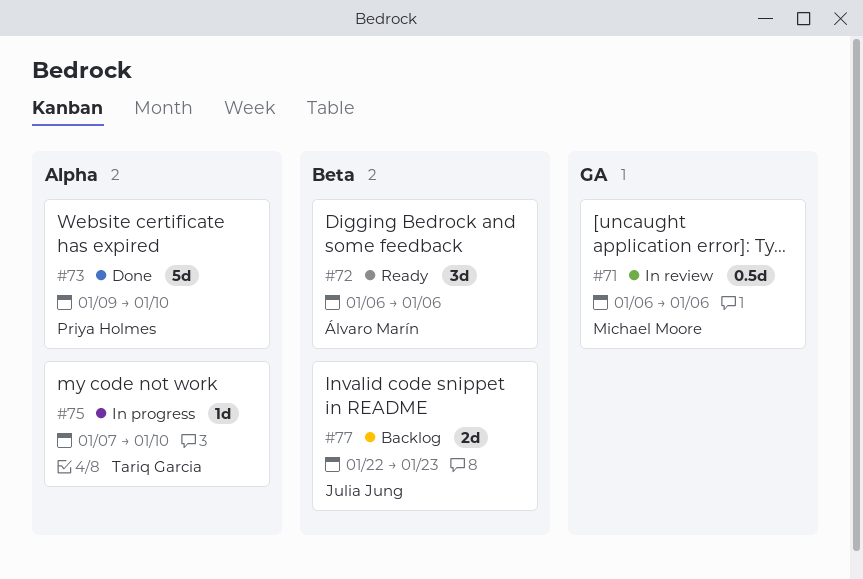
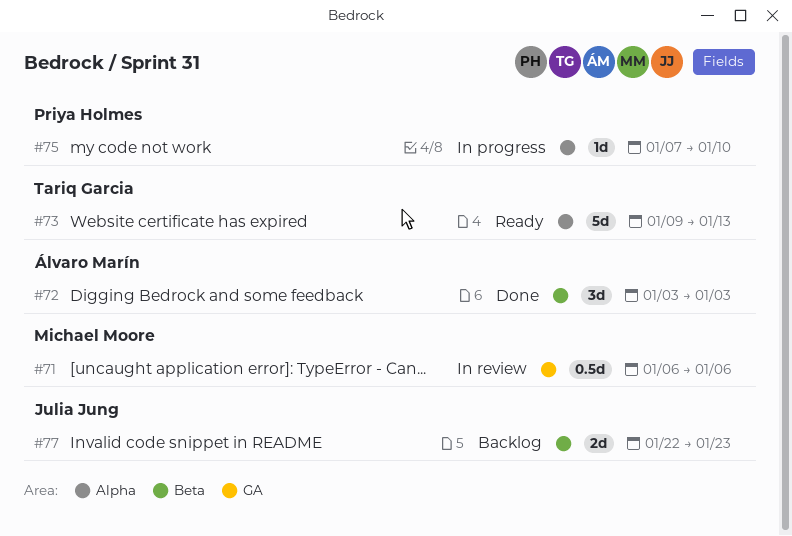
#72, status: Ready -> Done
#72, start: Jan 6 -> Jan 3
#72, due: Jan 6 -> Jan 3
#73, status: Done -> Ready
#73, owner: Priya Holmes -> Tariq Garcia
#73, due: Jan 10 -> Jan 13
#75, owner: Tariq Garcia -> Priya Holmes

